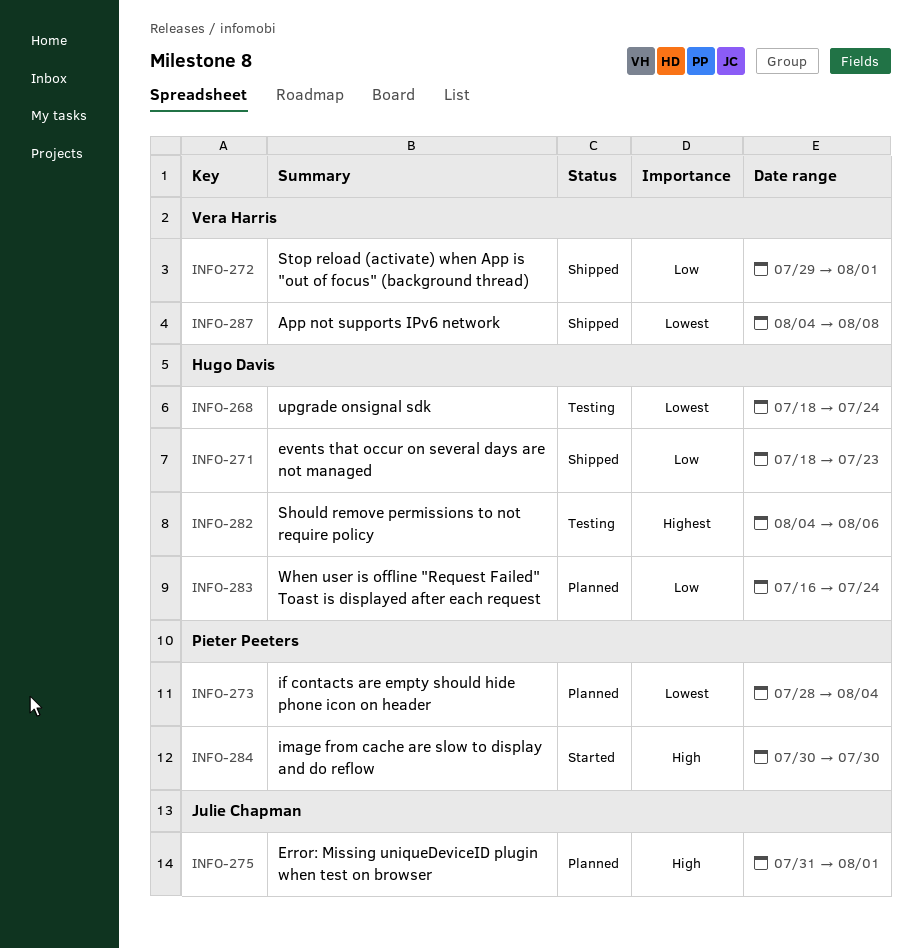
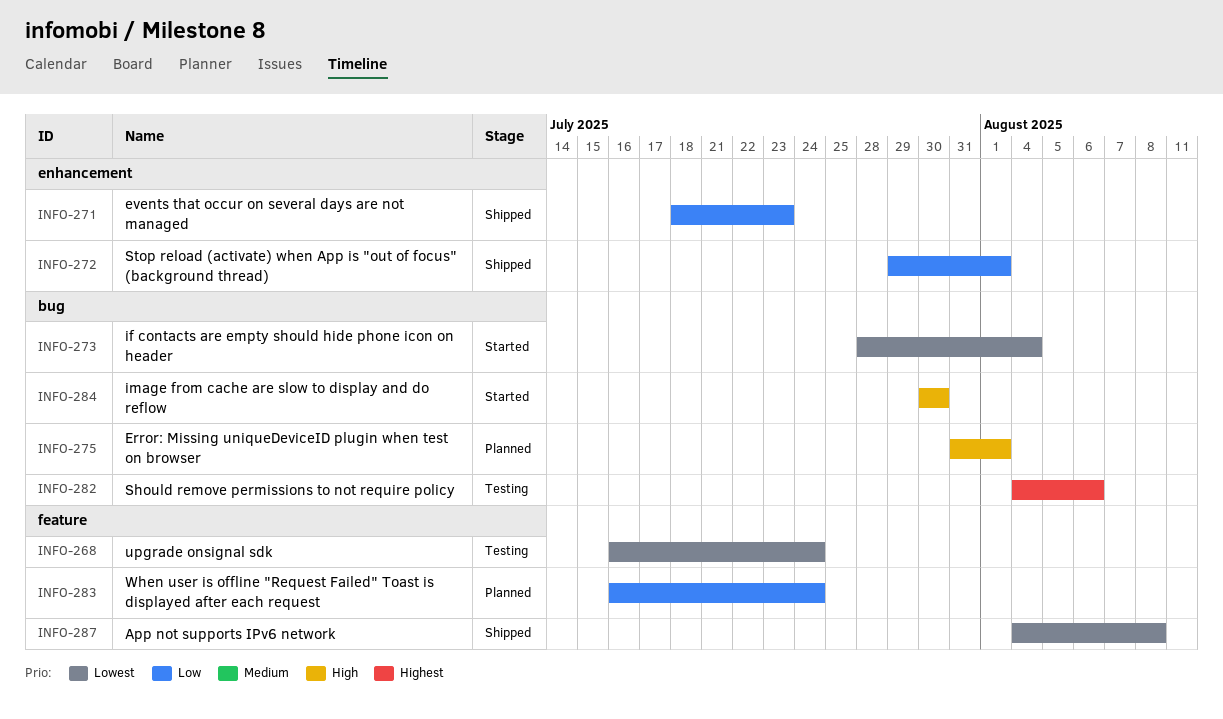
INFO-268, start: Jul 18 -> Jul 16
INFO-273, status: Planned -> Started

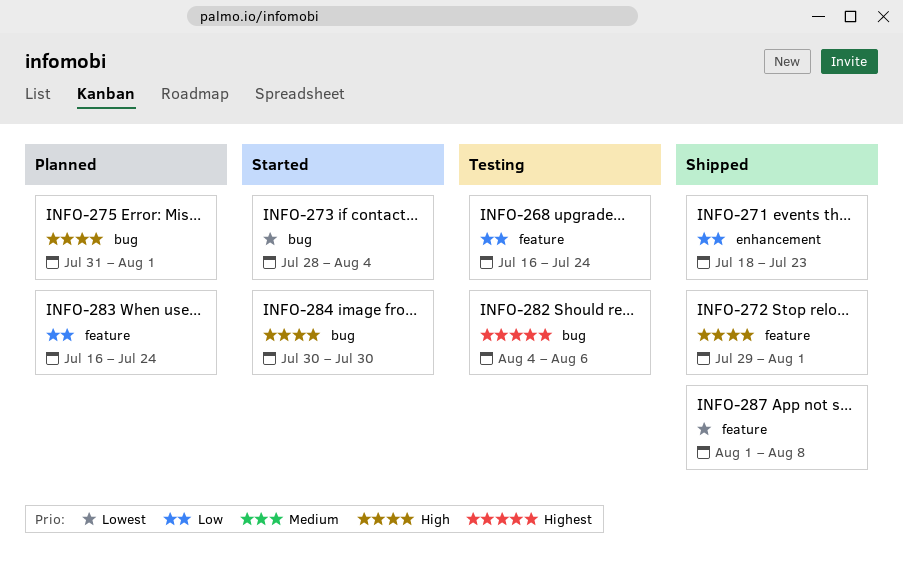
INFO-268, priority: Lowest -> Low
INFO-272, priority: Low -> High
INFO-272, label: enhancement -> feature
INFO-287, start: Aug 4 -> Aug 1

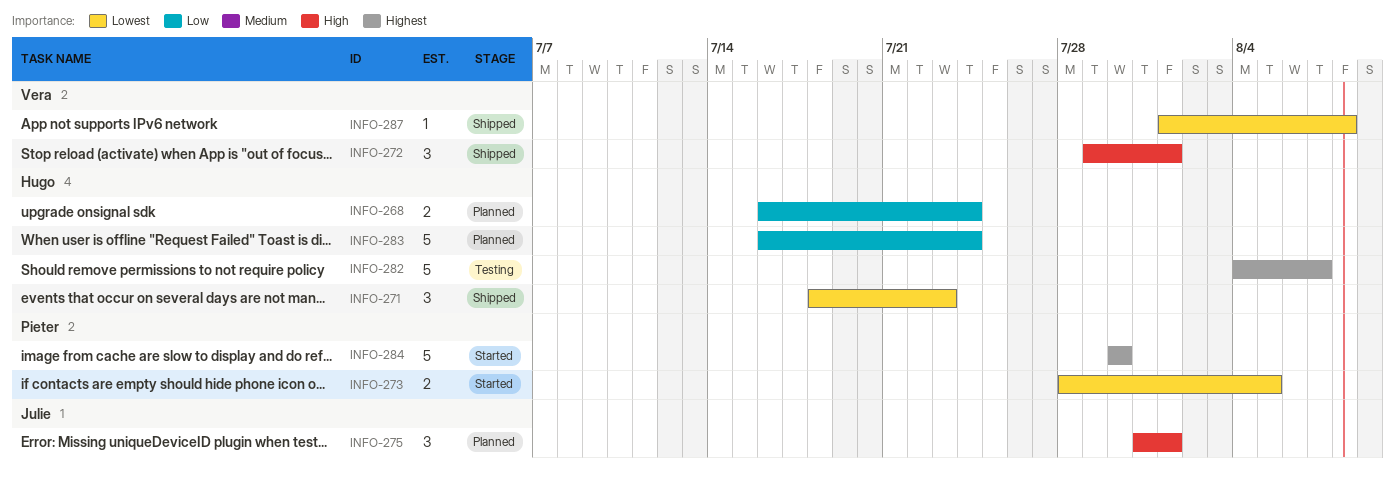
INFO-268, status: Testing -> Planned
INFO-271, priority: Low -> Lowest
INFO-273, due: Aug 4 -> Aug 5
INFO-282, due: Aug 6 -> Aug 7
INFO-284, priority: High -> Highest

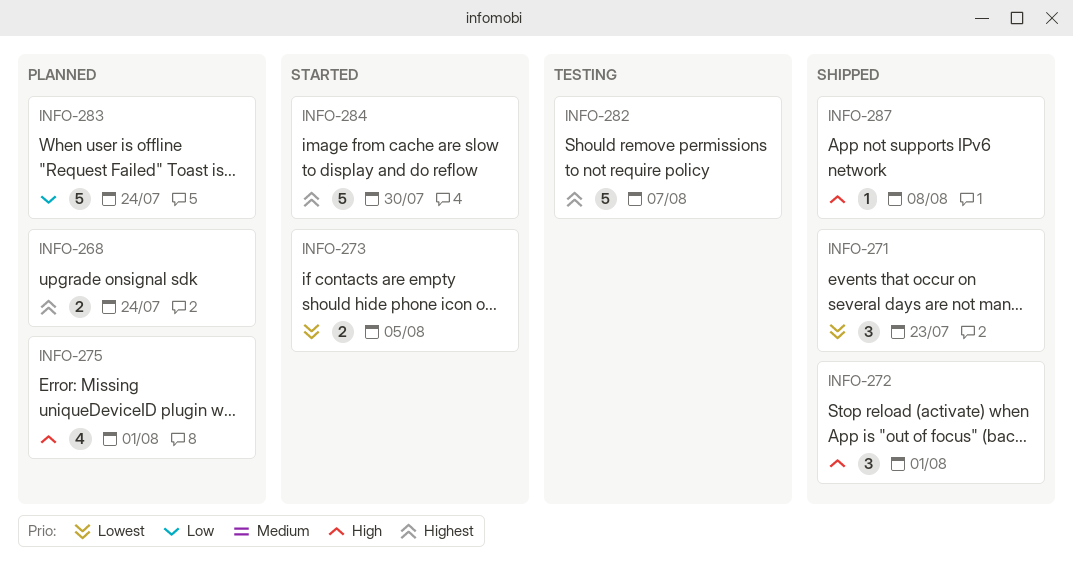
INFO-268, priority: Low -> Highest
INFO-275, estimate: 3 -> 4
INFO-287, priority: Lowest -> High

